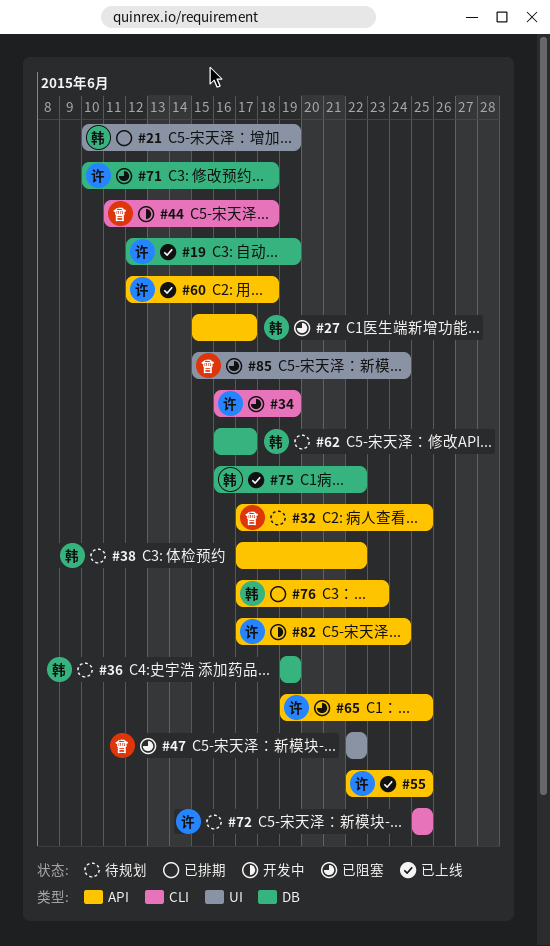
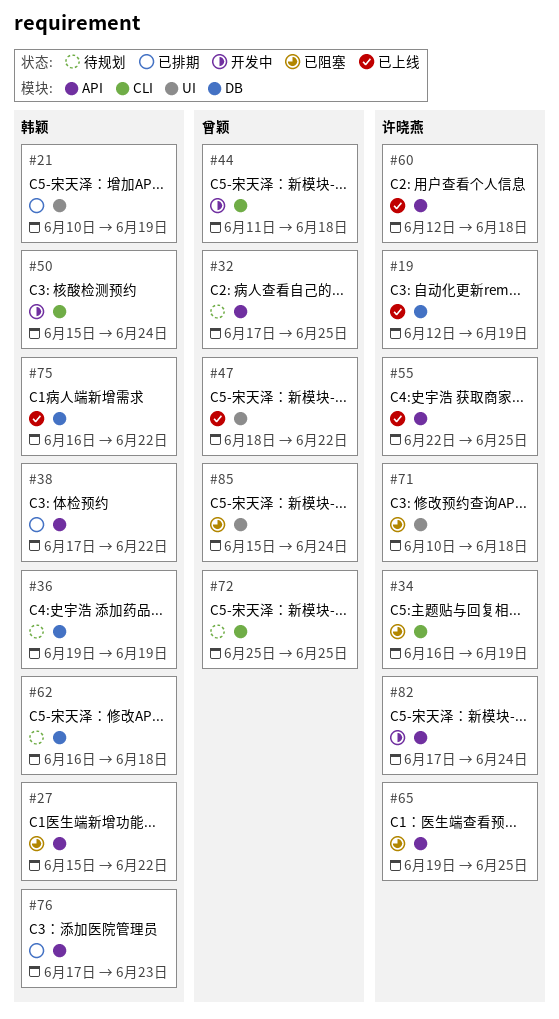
#27, due: Jun 17 -> Jun 22
#38, status: 待规划 -> 已排期
#47, status: 已阻塞 -> 已上线
#47, start: Jun 22 -> Jun 18
#50: none -> present
#62, due: Jun 17 -> Jun 18
#71, label: DB -> UI
#72, owner: 许晓燕 -> 曾颖

